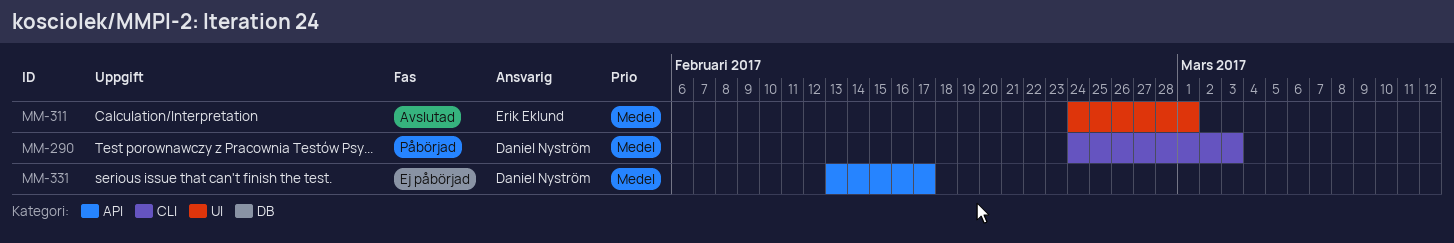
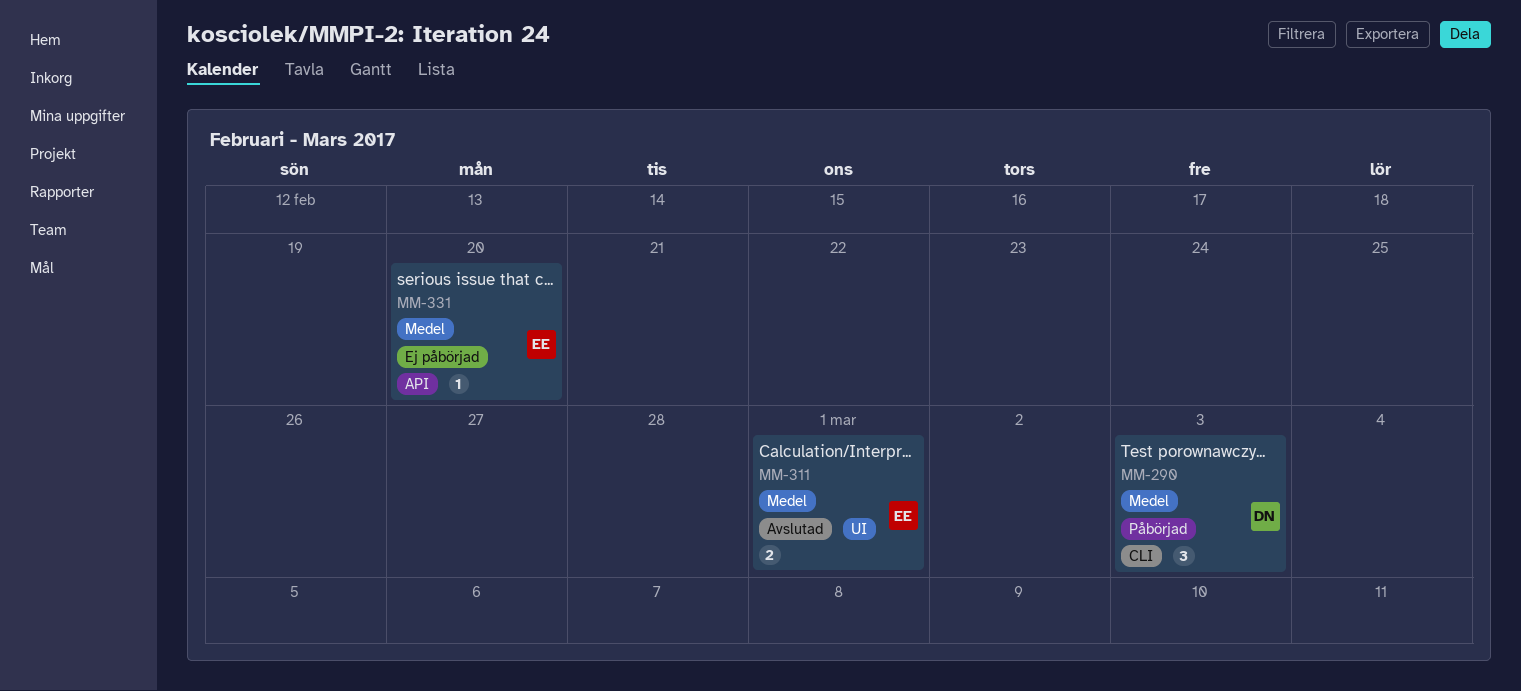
MM-331, owner: Daniel Nyström -> Erik Eklund
MM-331, due: Feb 17 -> Feb 20

